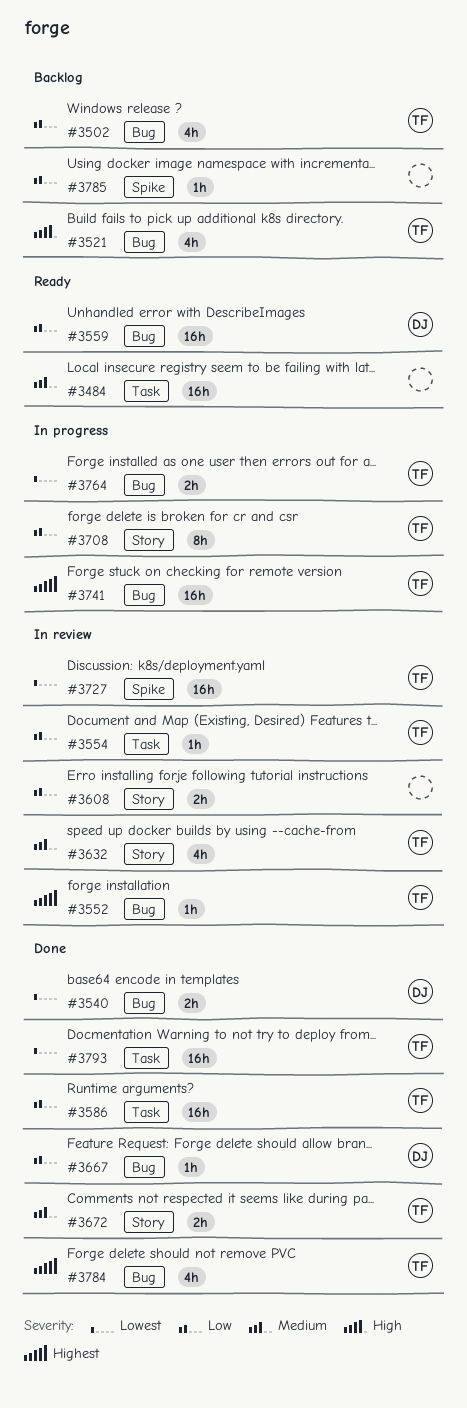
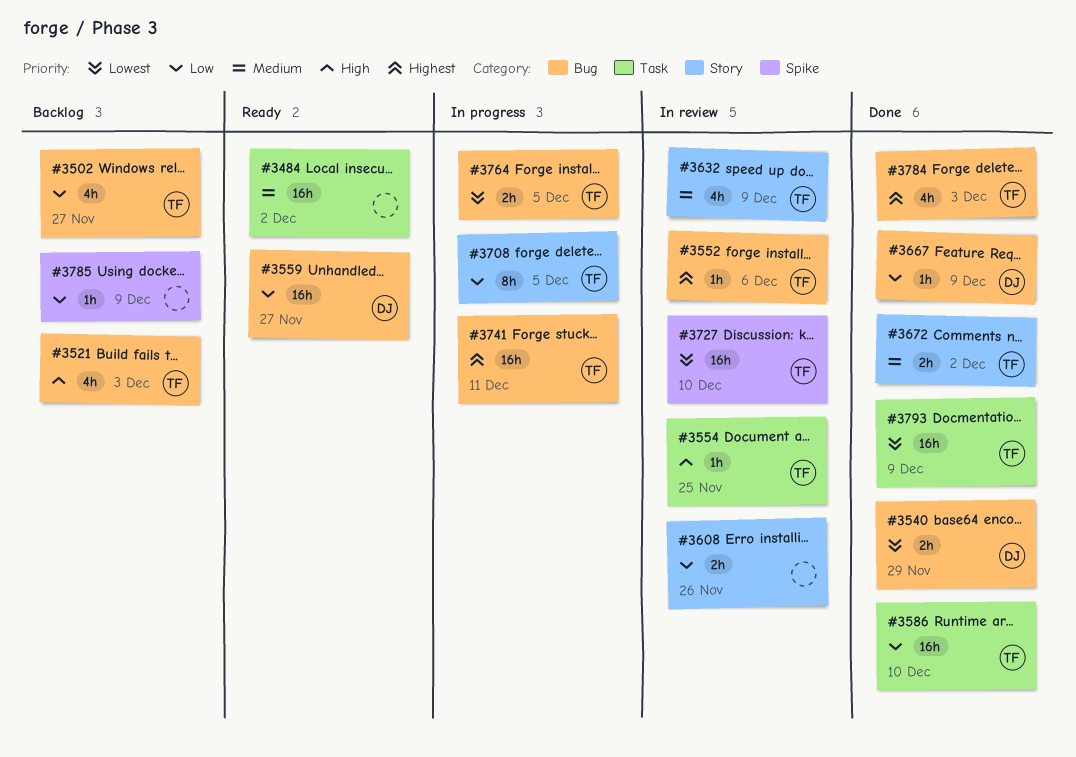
#3554, priority: Low -> High

